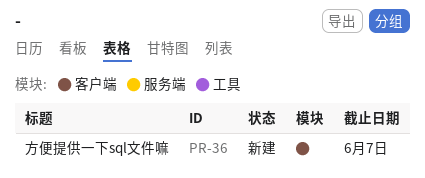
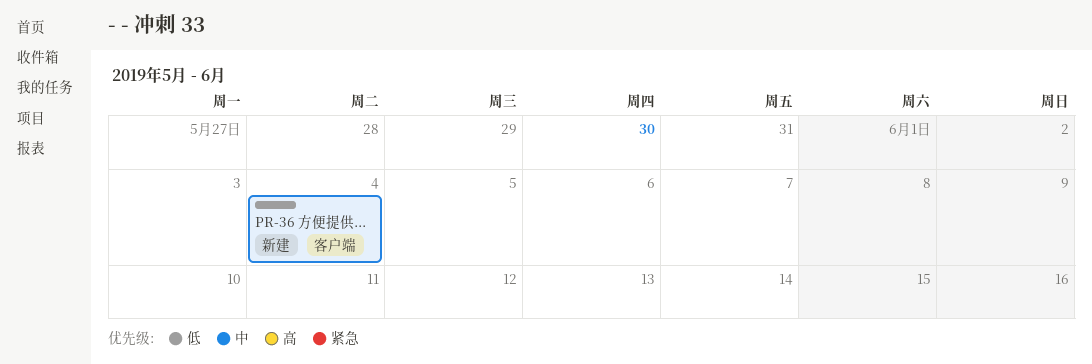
PR-36, due: Jun 7 -> Jun 4

